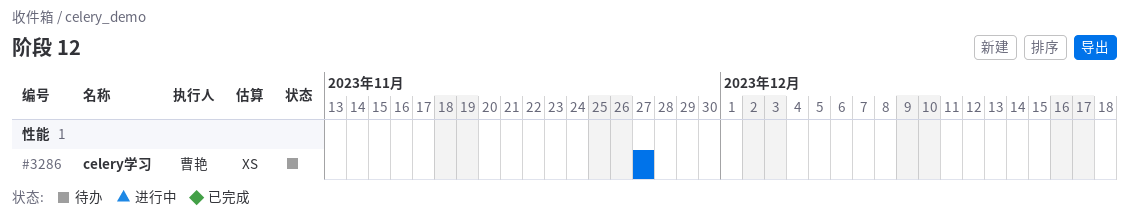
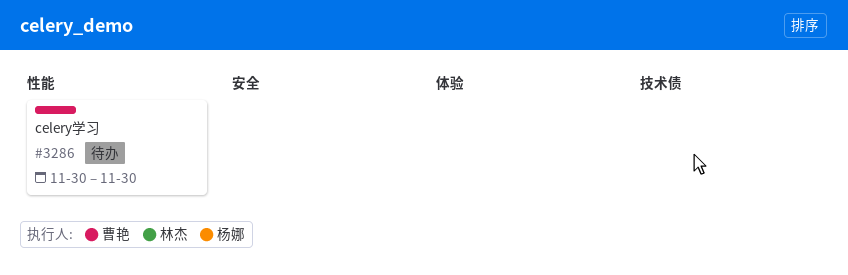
#3286, start: Nov 27 -> Nov 30
#3286, due: Nov 27 -> Nov 30

